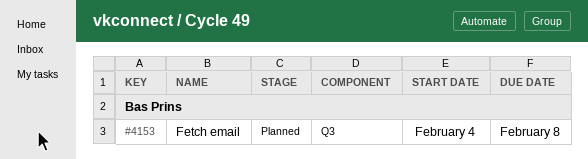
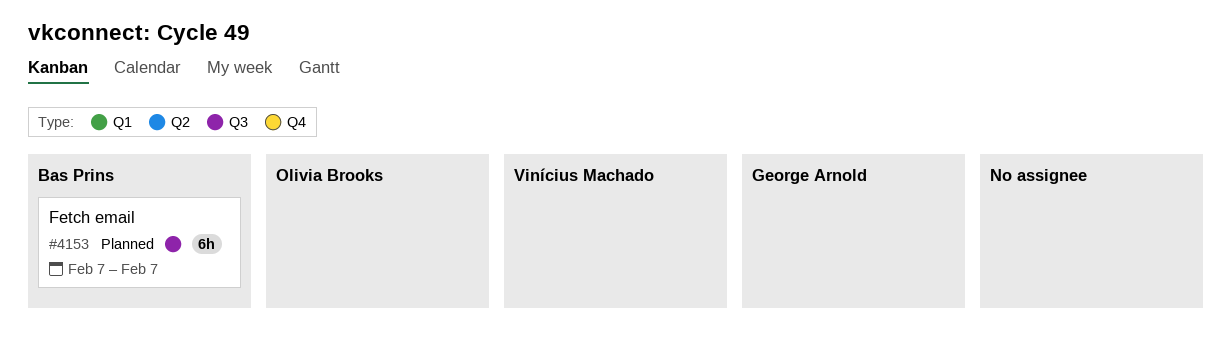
#4153, start: Feb 4 -> Feb 7
#4153, due: Feb 8 -> Feb 7

